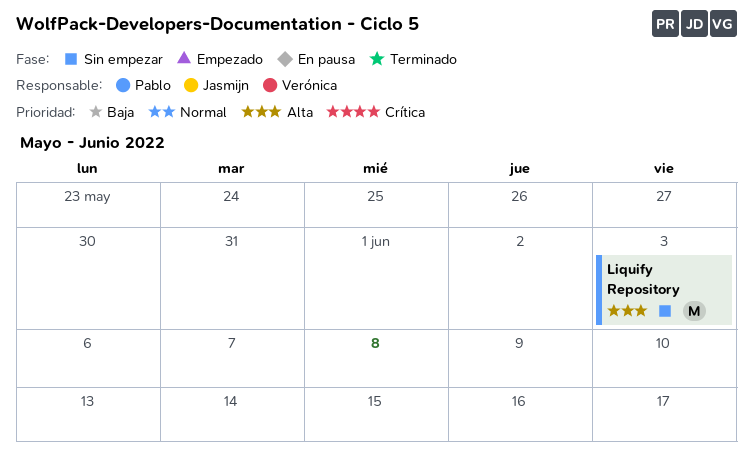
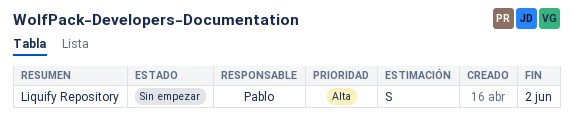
Liquify Repository, estimate: M -> S
Liquify Repository, due: Jun 3 -> Jun 2

